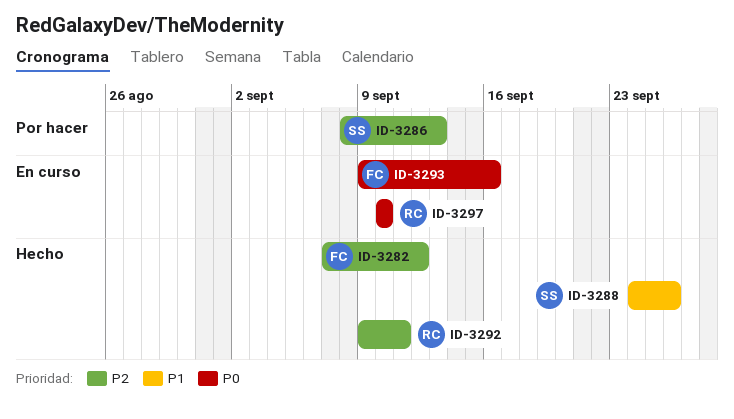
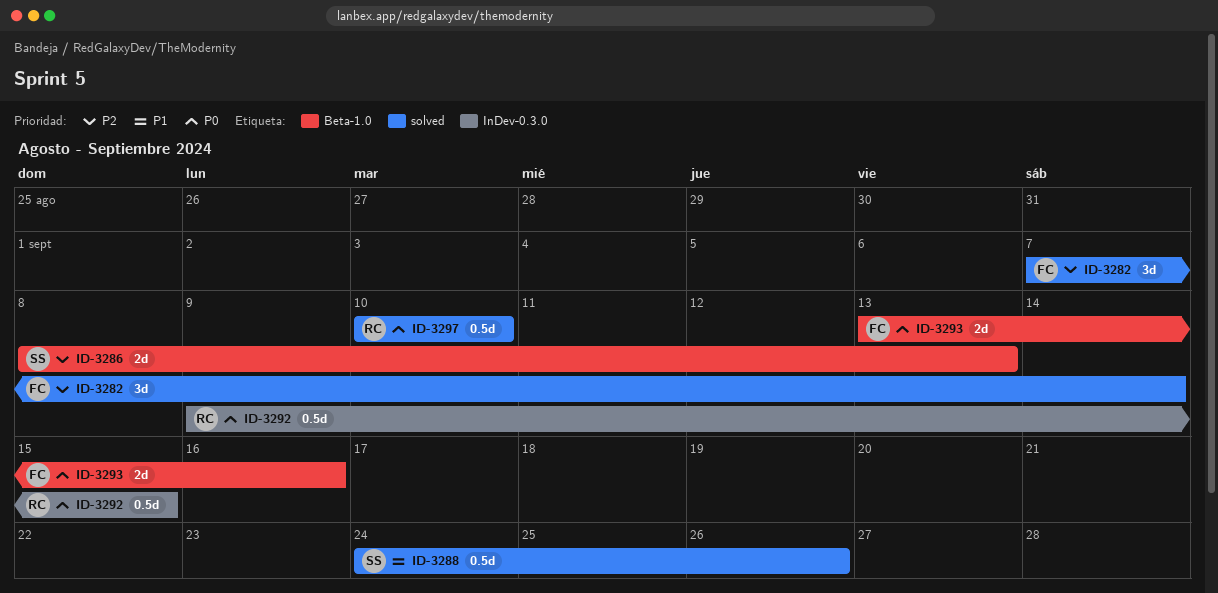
ID-3282, due: Sep 12 -> Sep 14
ID-3292, priority: P2 -> P0
ID-3292, due: Sep 11 -> Sep 15
ID-3293, start: Sep 9 -> Sep 13

